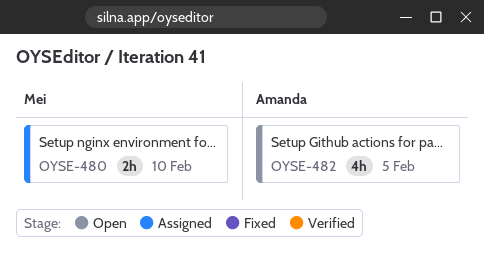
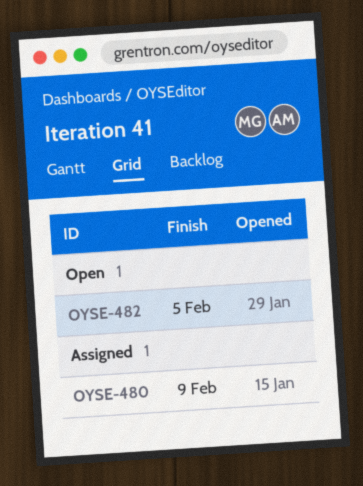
OYSE-480, due: Feb 10 -> Feb 9

